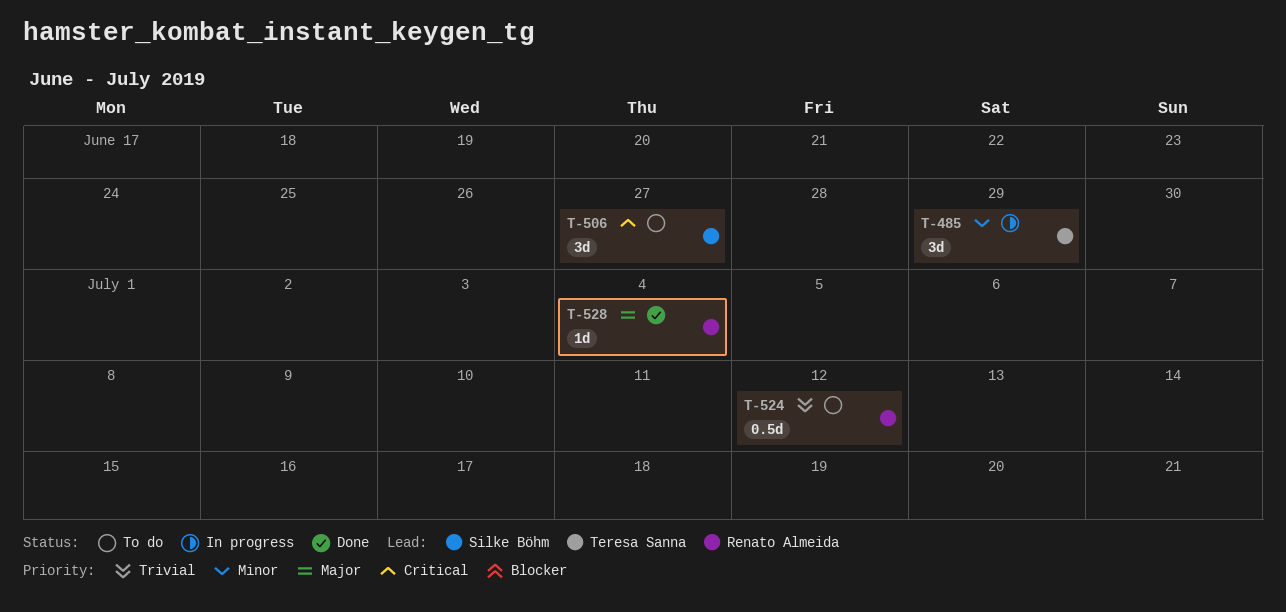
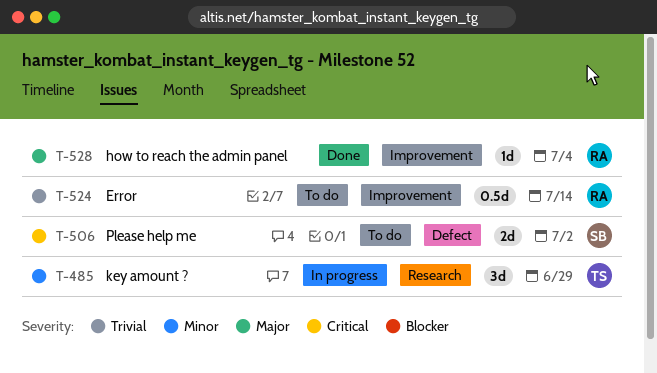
T-506, estimate: 3d -> 2d
T-506, due: Jun 27 -> Jul 2
T-524, due: Jul 12 -> Jul 14

